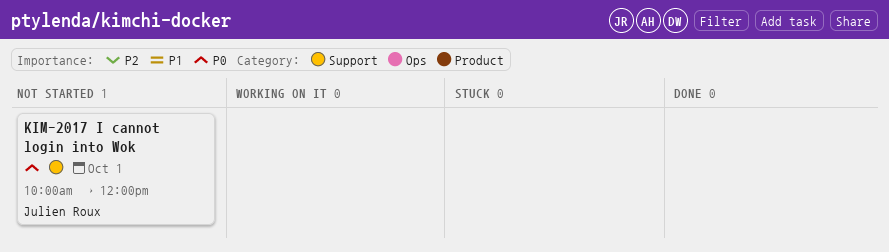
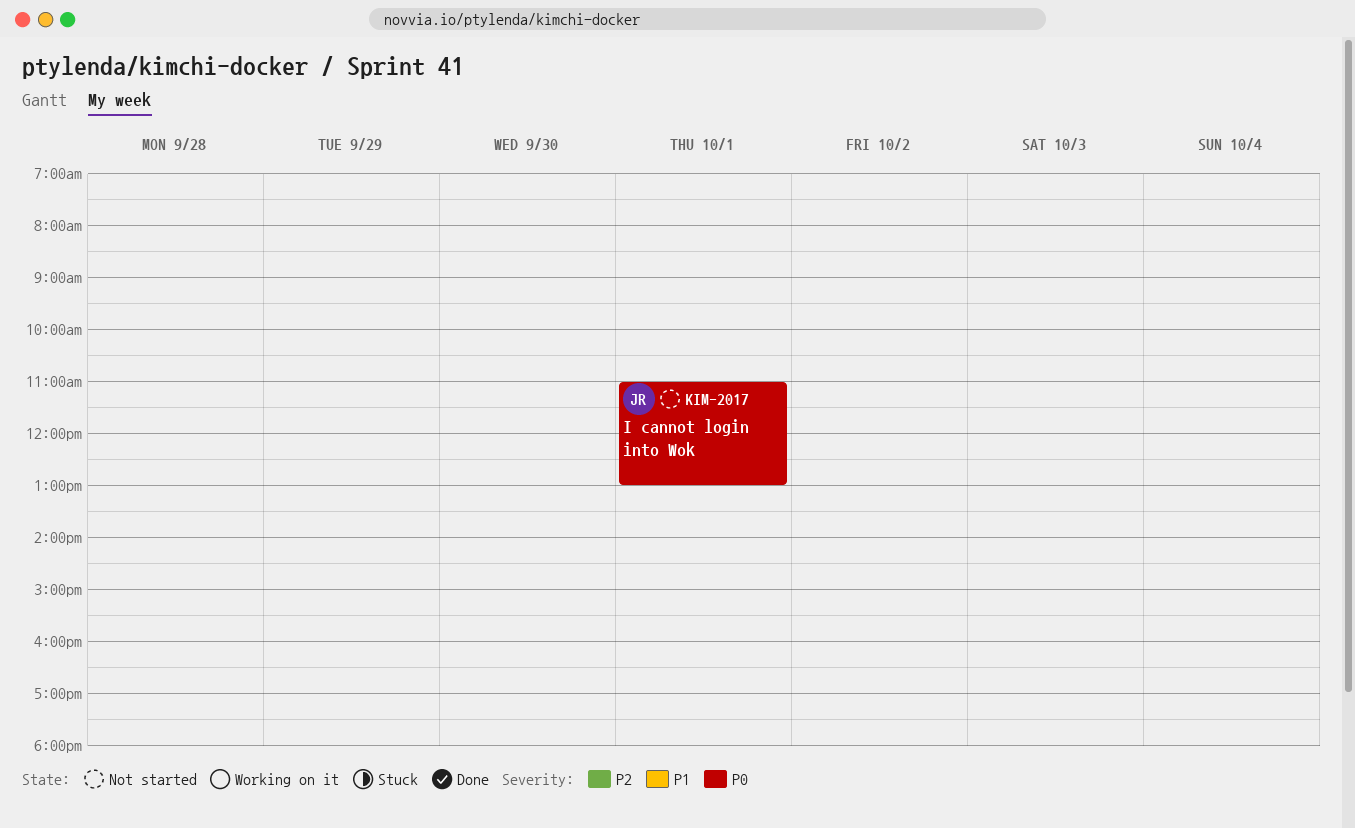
KIM-2017, begins: 10:00 -> 11:00
KIM-2017, ends: 12:00 -> 13:00

